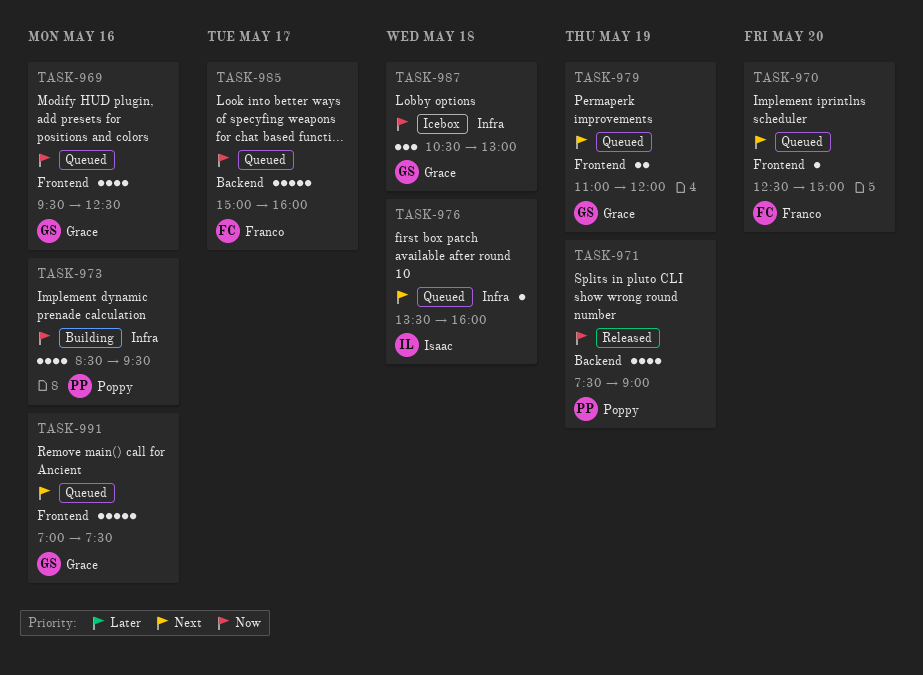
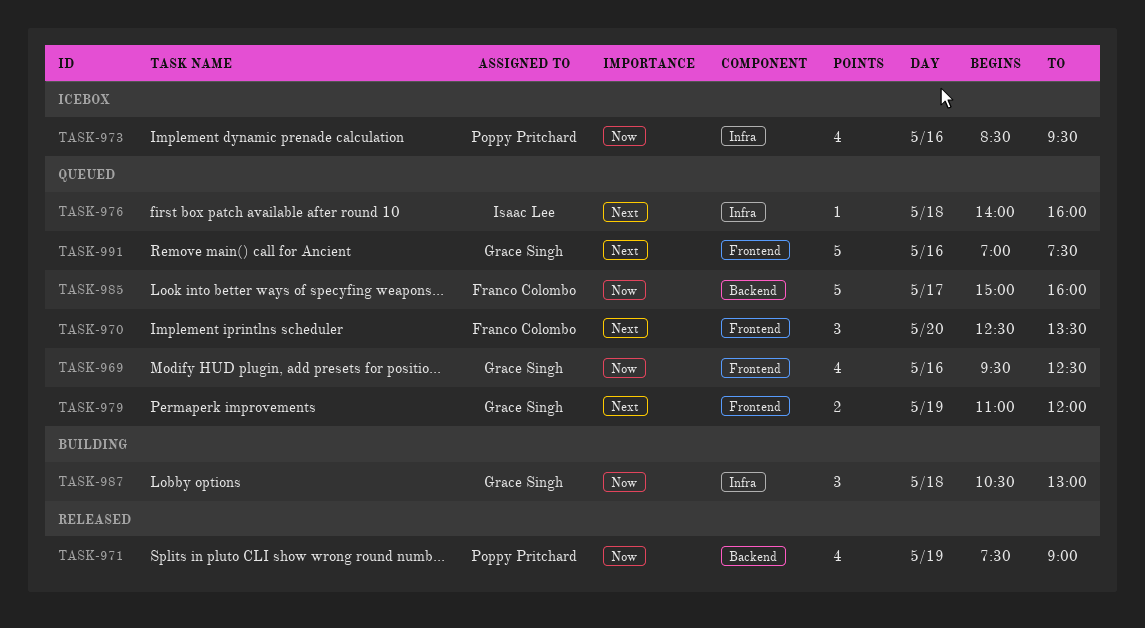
TASK-970, estimate: 1 -> 3
TASK-970, ends: 15:00 -> 13:30
TASK-973, status: Building -> Icebox
TASK-976, begins: 13:30 -> 14:00
TASK-987, status: Icebox -> Building

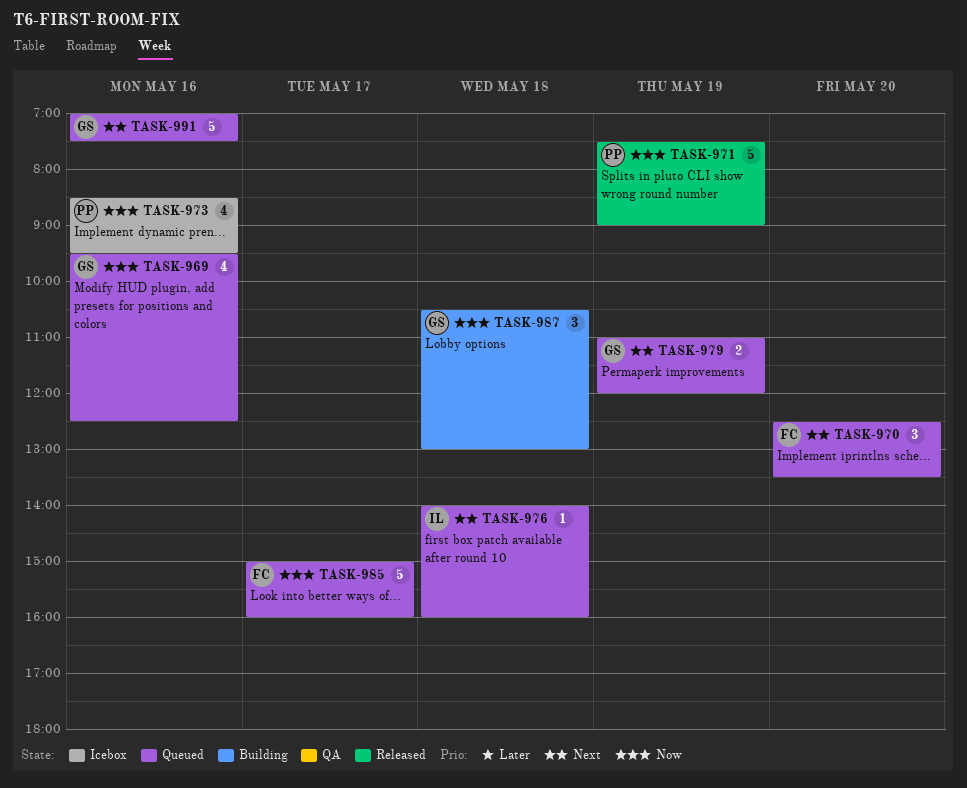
TASK-971, estimate: 4 -> 5

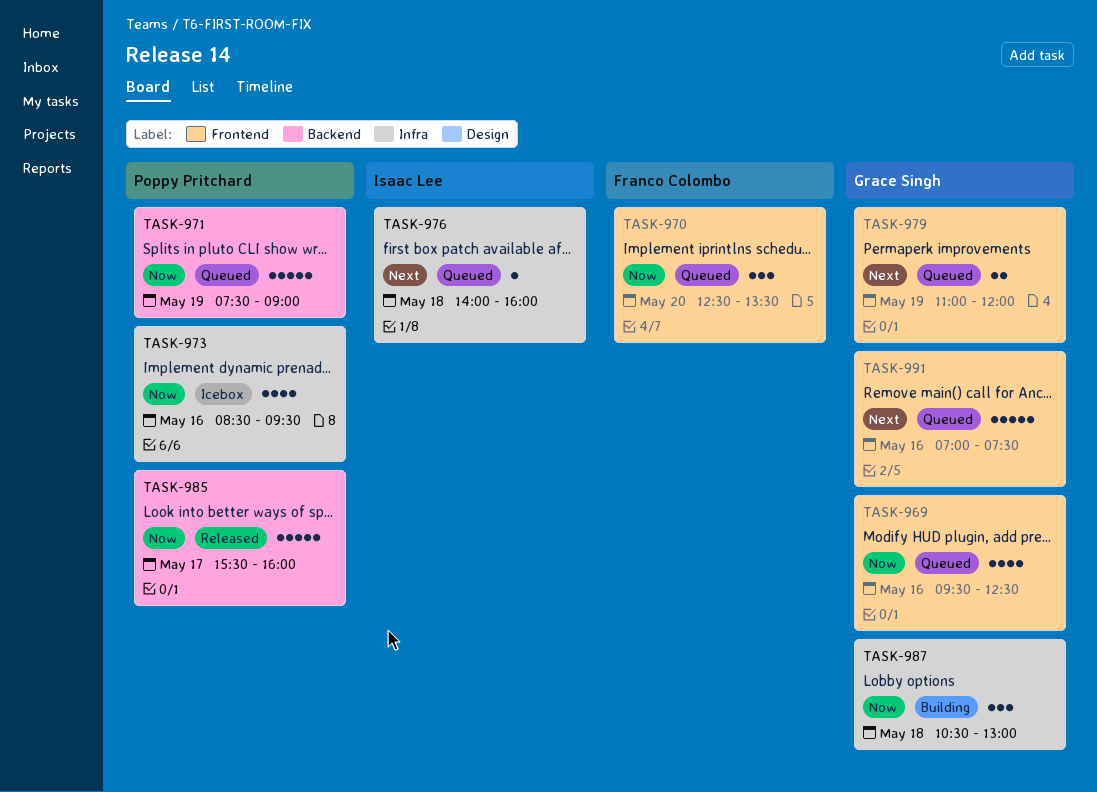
TASK-970, priority: Next -> Now
TASK-971, status: Released -> Queued
TASK-985, status: Queued -> Released
TASK-985, owner: Franco Colombo -> Poppy Pritchard
TASK-985, begins: 15:00 -> 15:30

